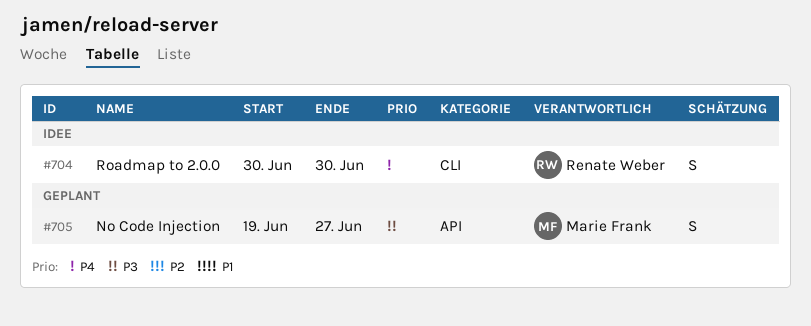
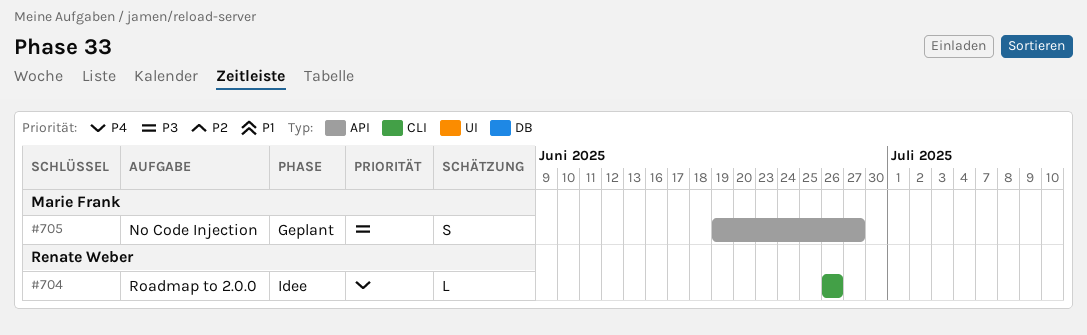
#704, estimate: S -> L
#704, start: Jun 30 -> Jun 26
#704, due: Jun 30 -> Jun 26

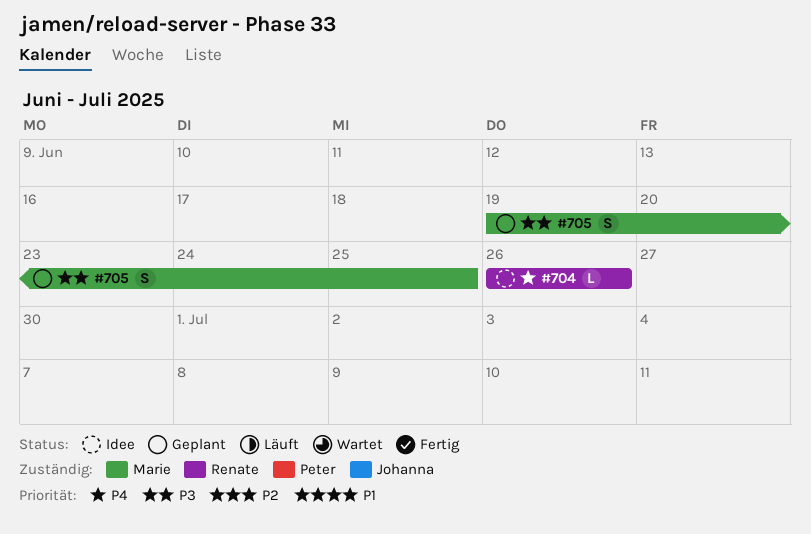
#705, due: Jun 27 -> Jun 25

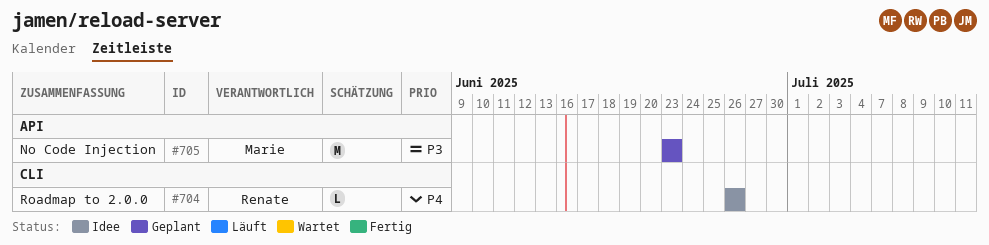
#705, estimate: S -> M
#705, start: Jun 19 -> Jun 23
#705, due: Jun 25 -> Jun 23

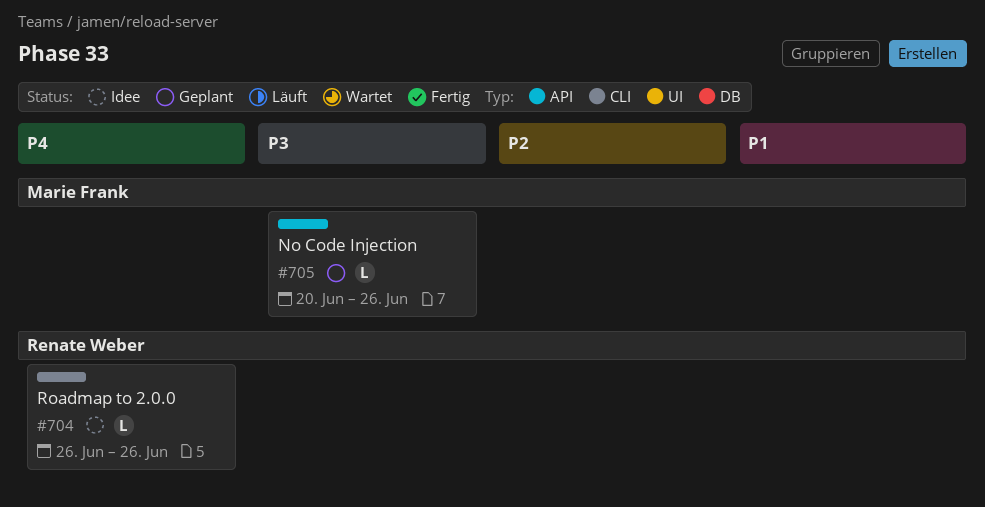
#705, estimate: M -> L
#705, start: Jun 23 -> Jun 20
#705, due: Jun 23 -> Jun 26

